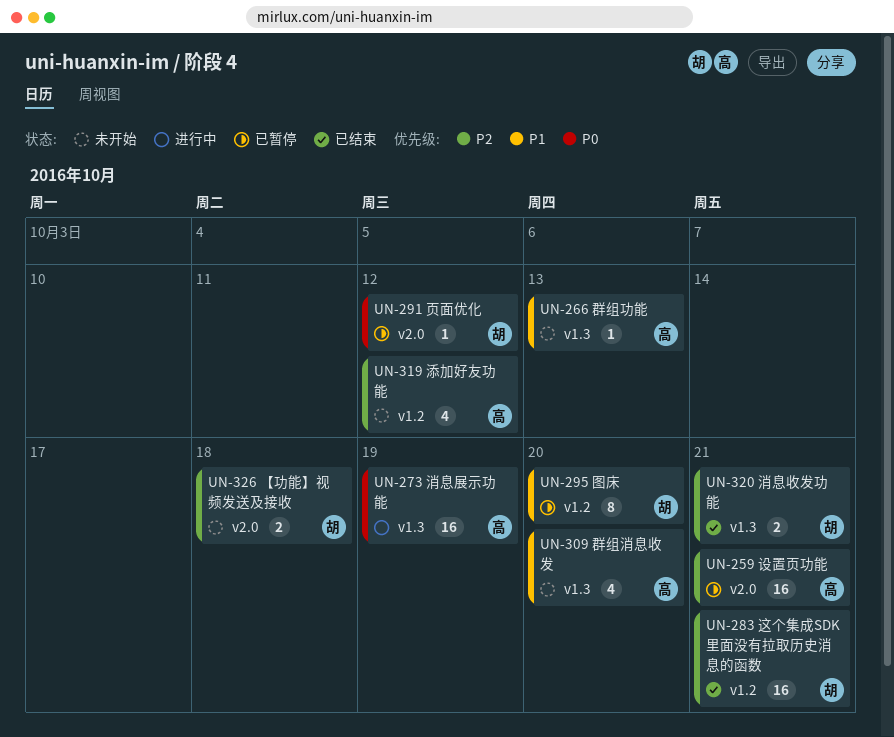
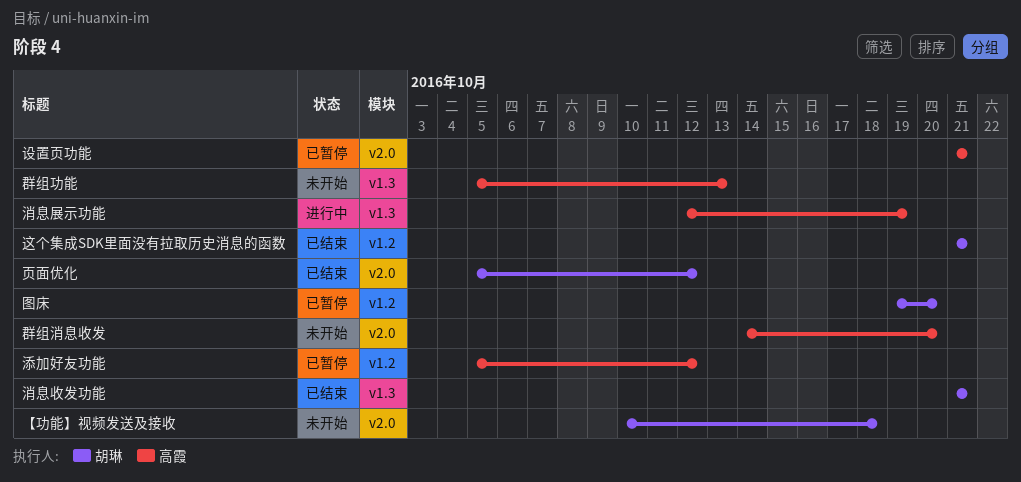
添加好友功能, status: 未开始 -> 已暂停
群组消息收发, label: v1.3 -> v2.0
页面优化, status: 已暂停 -> 已结束

